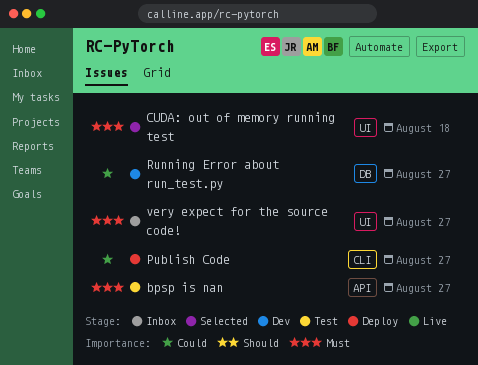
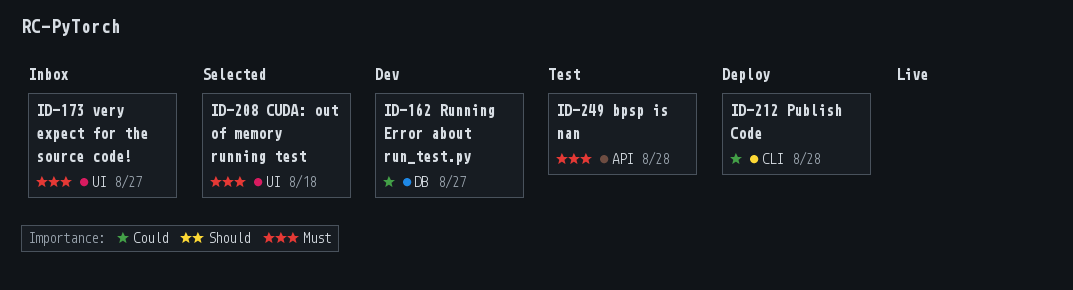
bpsp is nan, due: Aug 27 -> Aug 28
Publish Code, due: Aug 27 -> Aug 28

